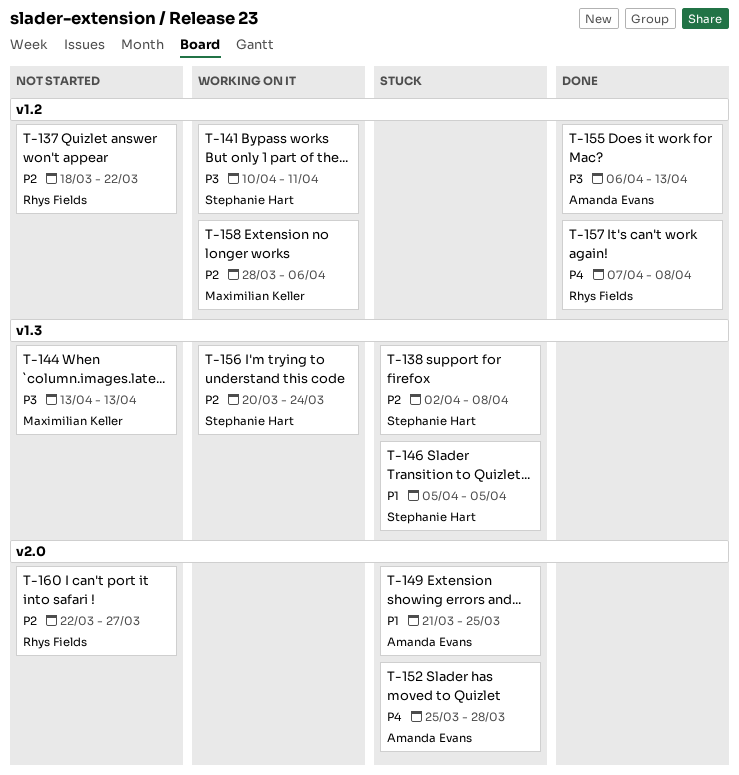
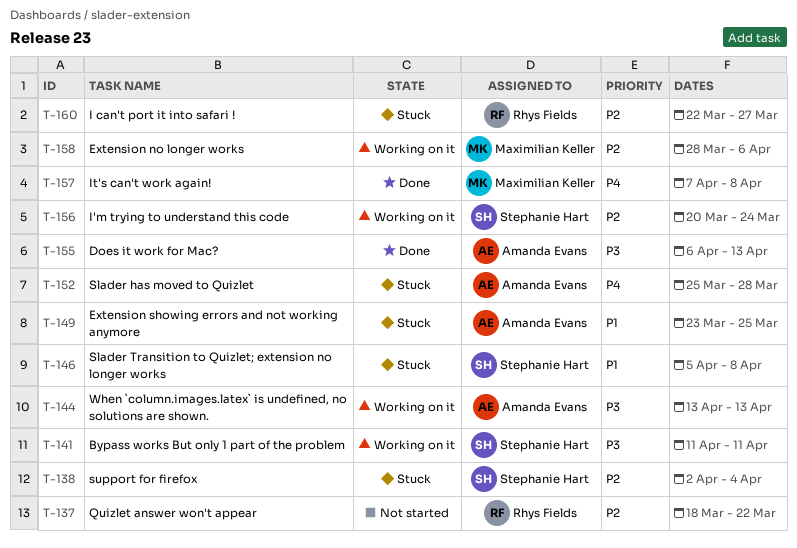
T-138, due: Apr 8 -> Apr 4
T-141, start: Apr 10 -> Apr 11
T-144, status: Not started -> Working on it
T-144, owner: Maximilian Keller -> Amanda Evans
T-146, due: Apr 5 -> Apr 8
T-149, start: Mar 21 -> Mar 23
T-157, owner: Rhys Fields -> Maximilian Keller
T-160, status: Not started -> Stuck

